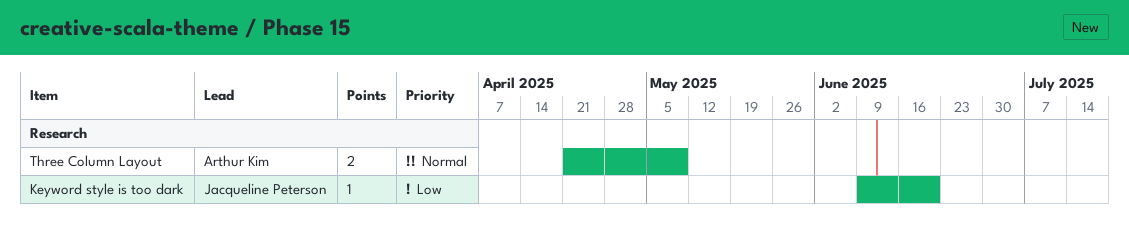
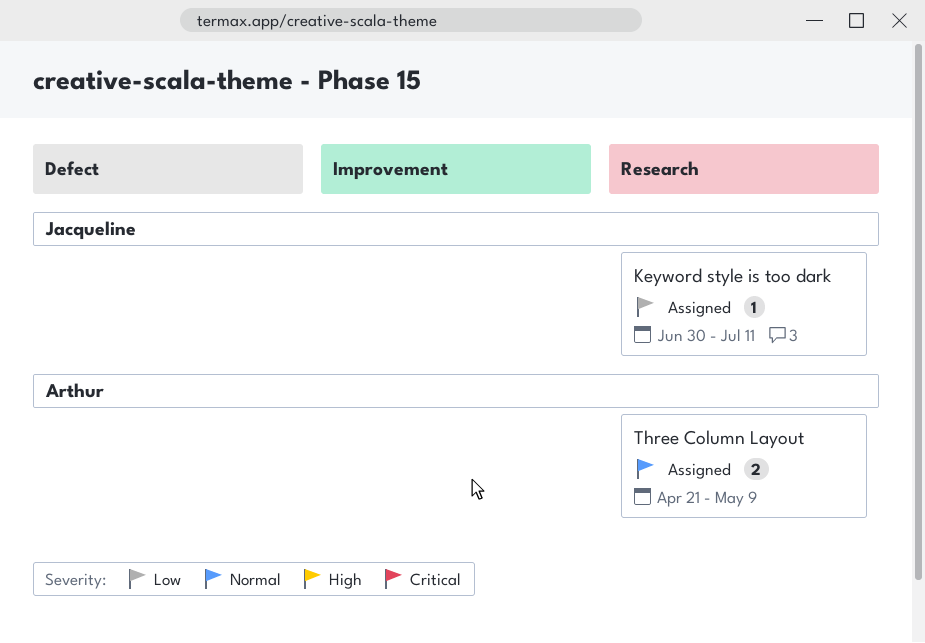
Keyword style is too dark, start: Jun 9 -> Jun 30
Keyword style is too dark, due: Jun 20 -> Jul 11

